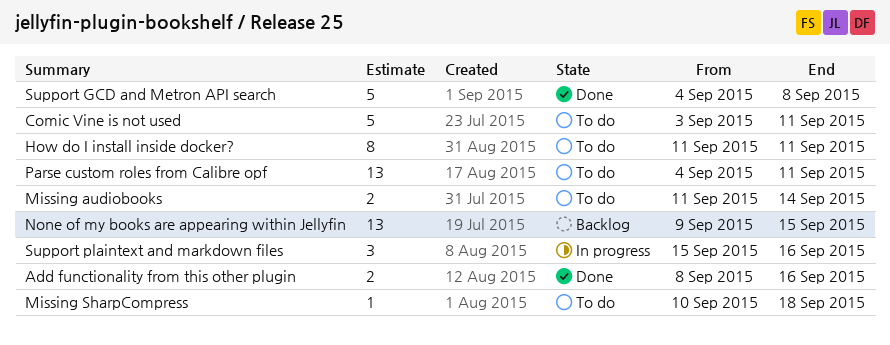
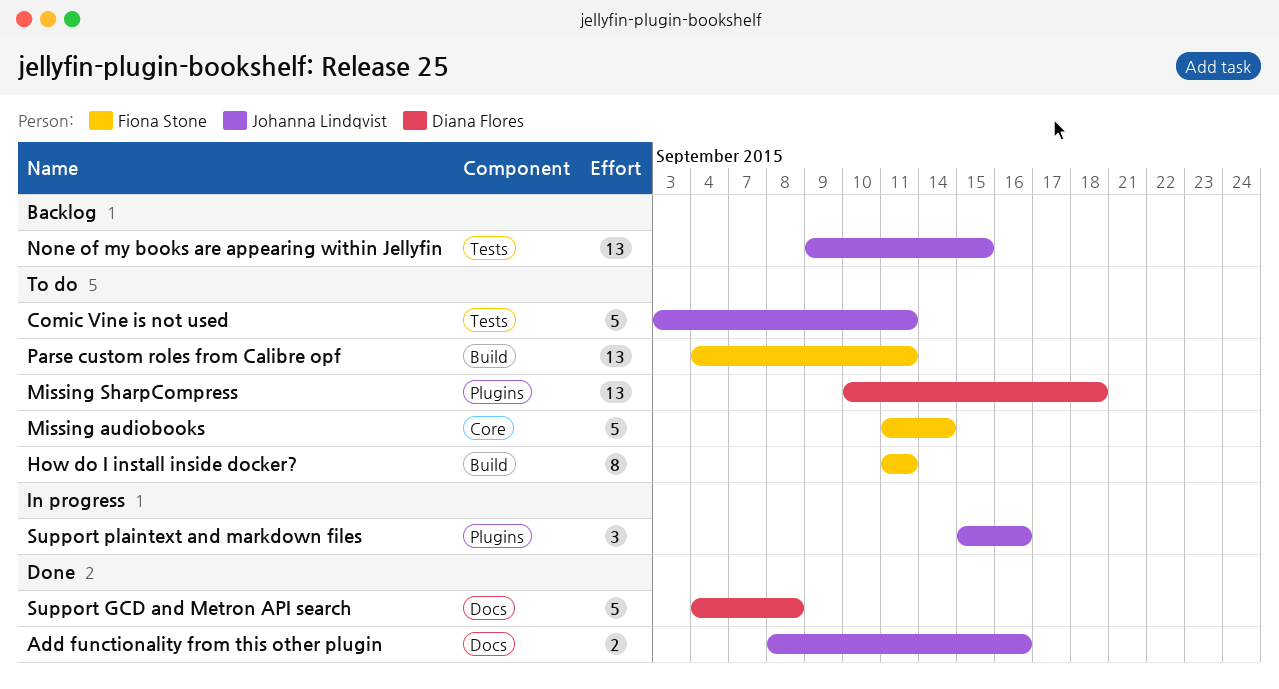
Missing audiobooks, estimate: 2 -> 5
Missing SharpCompress, estimate: 1 -> 13

